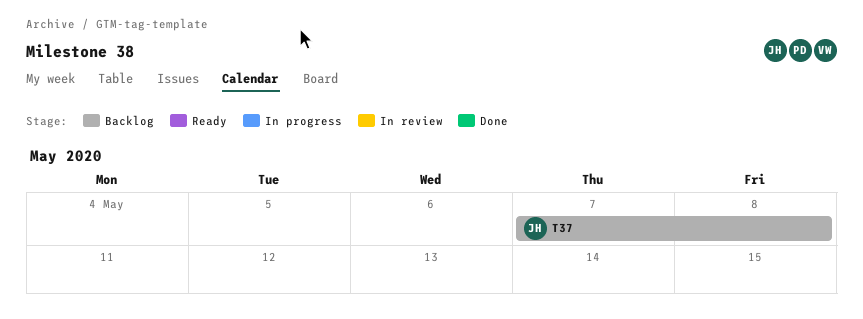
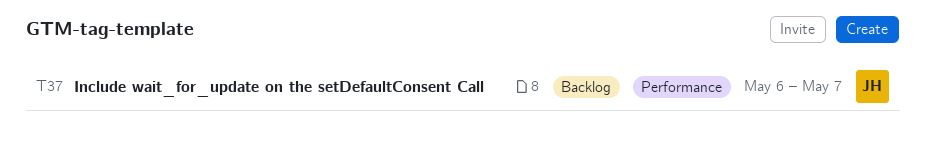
T37, start: May 7 -> May 6
T37, due: May 8 -> May 7

